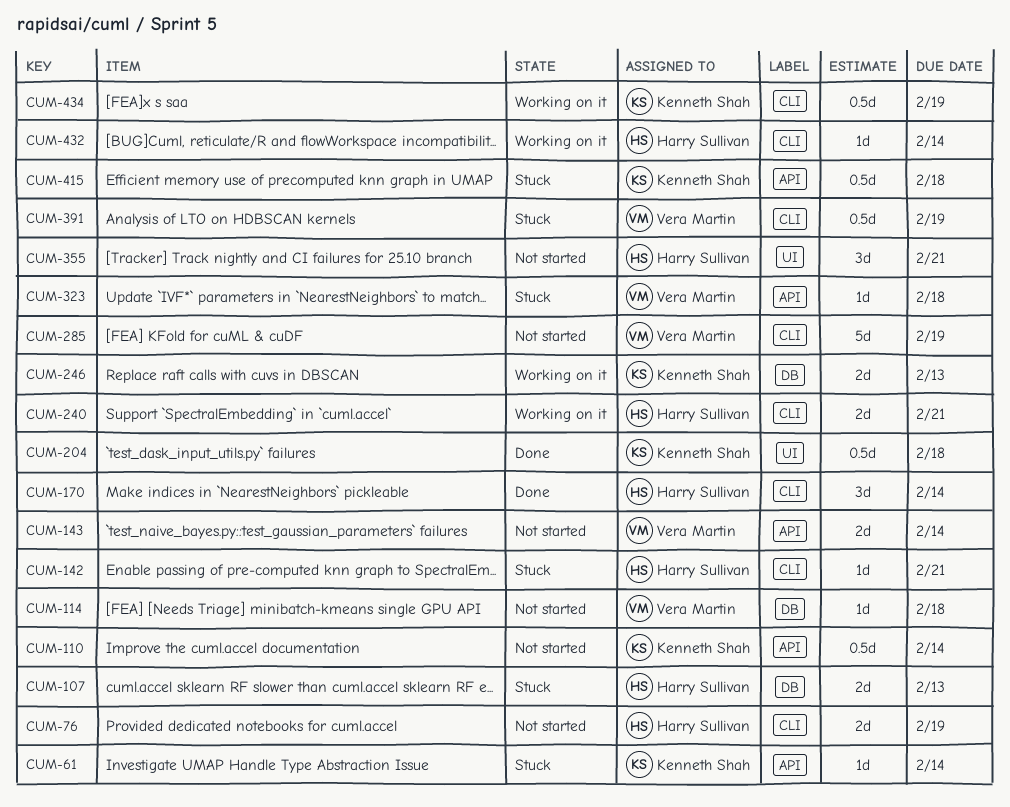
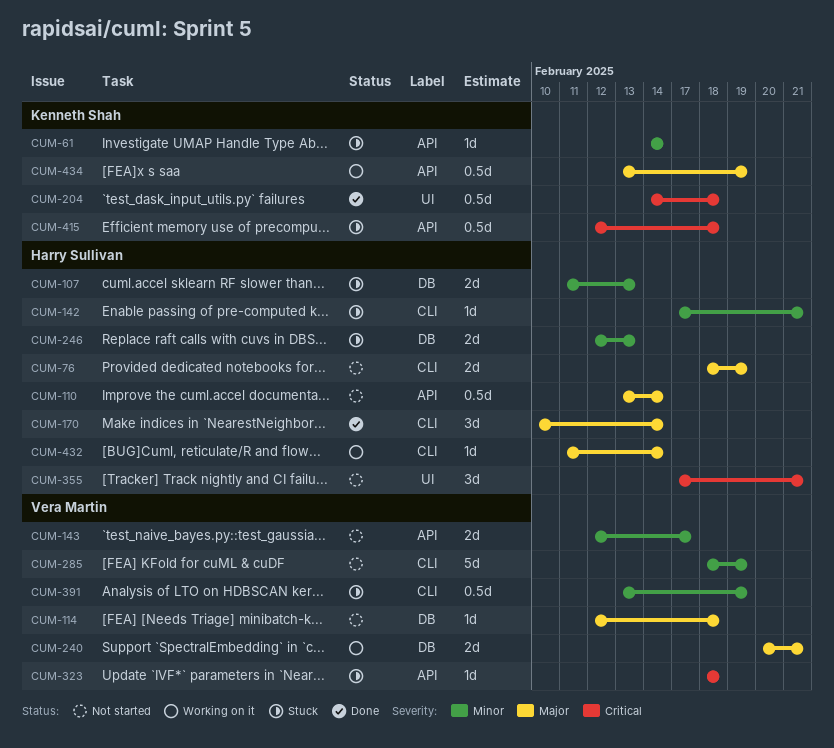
CUM-110, owner: Kenneth Shah -> Harry Sullivan
CUM-143, due: Feb 14 -> Feb 17
CUM-240, owner: Harry Sullivan -> Vera Martin
CUM-240, label: CLI -> DB
CUM-246, status: Working on it -> Stuck
CUM-246, owner: Kenneth Shah -> Harry Sullivan
CUM-434, label: CLI -> API

